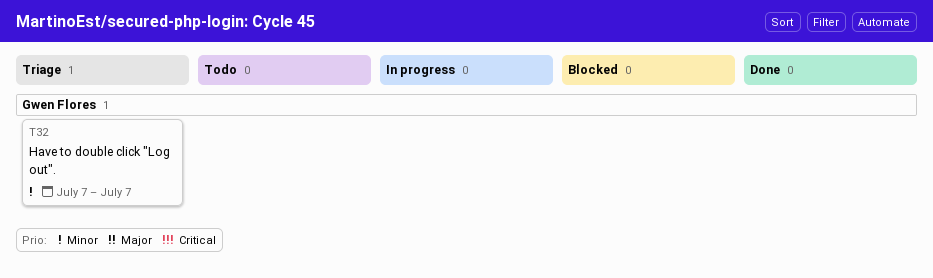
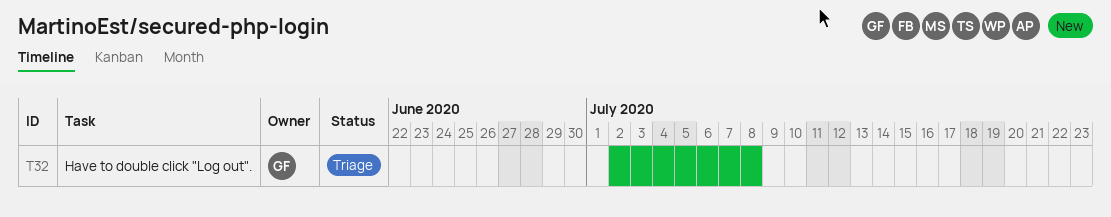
T32, start: Jul 7 -> Jul 2
T32, due: Jul 7 -> Jul 8

